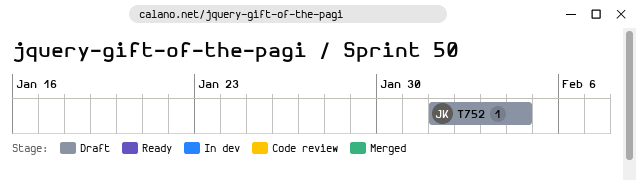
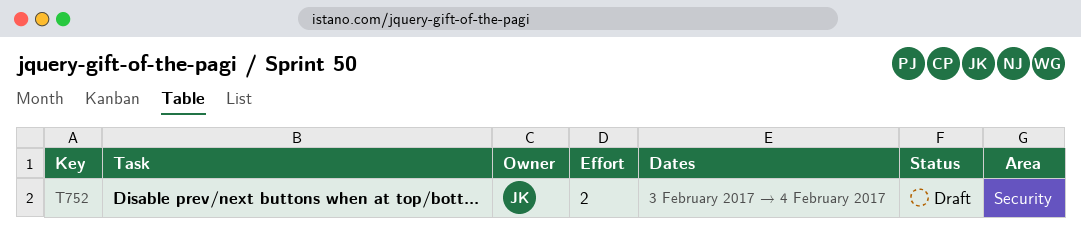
T752, estimate: 1 -> 2
T752, start: Feb 1 -> Feb 3

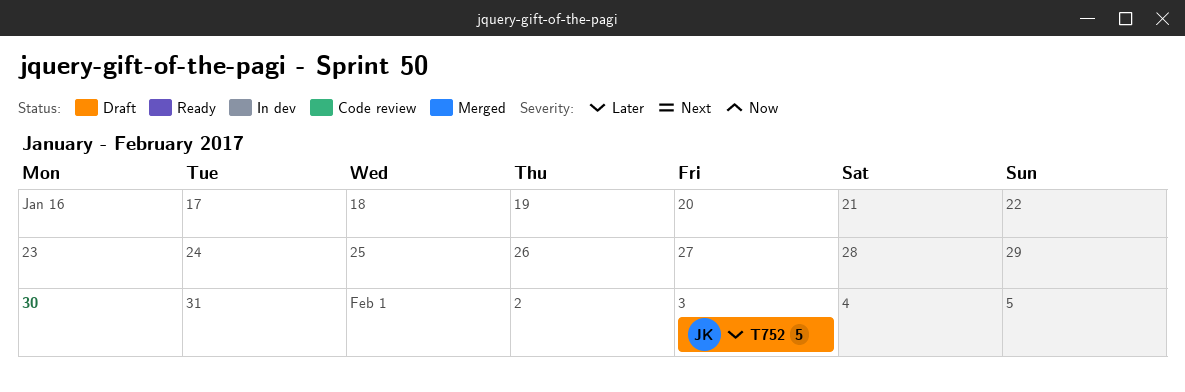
T752, estimate: 2 -> 5
T752, due: Feb 4 -> Feb 3

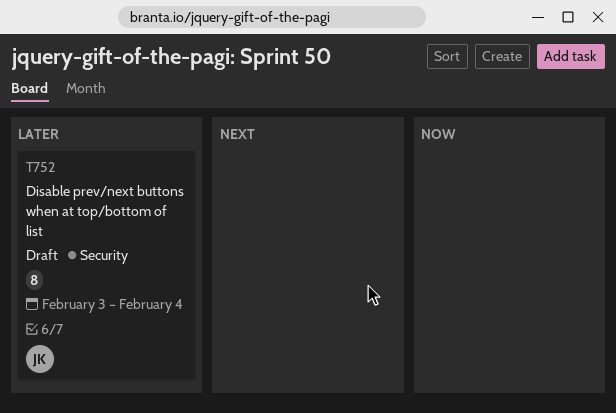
T752, estimate: 5 -> 8
T752, due: Feb 3 -> Feb 4

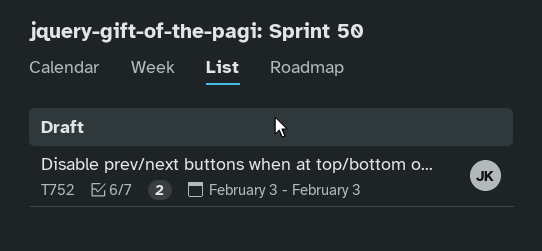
T752, estimate: 8 -> 2
T752, due: Feb 4 -> Feb 3

